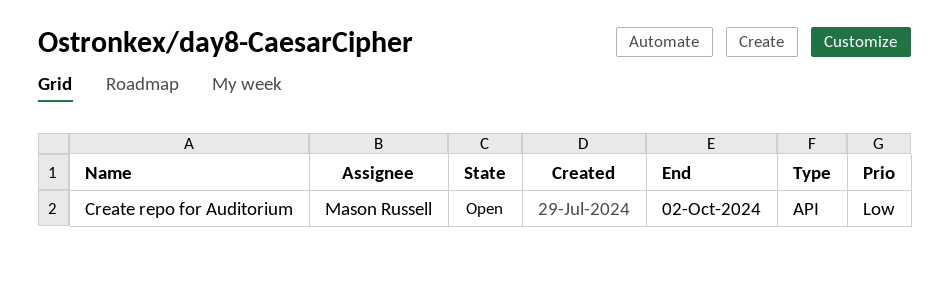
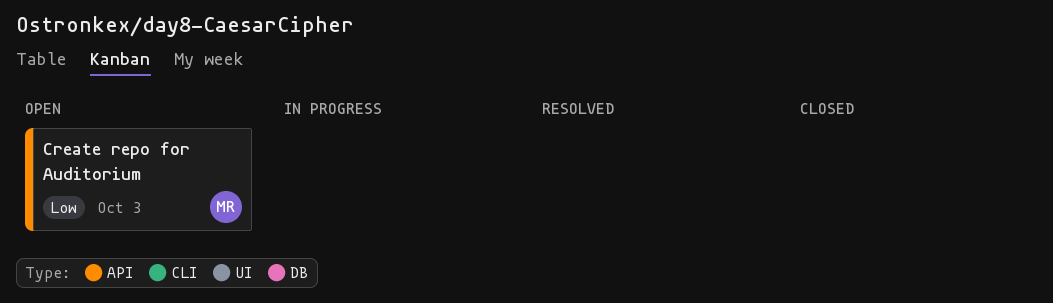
Create repo for Auditorium, due: Oct 2 -> Oct 3

